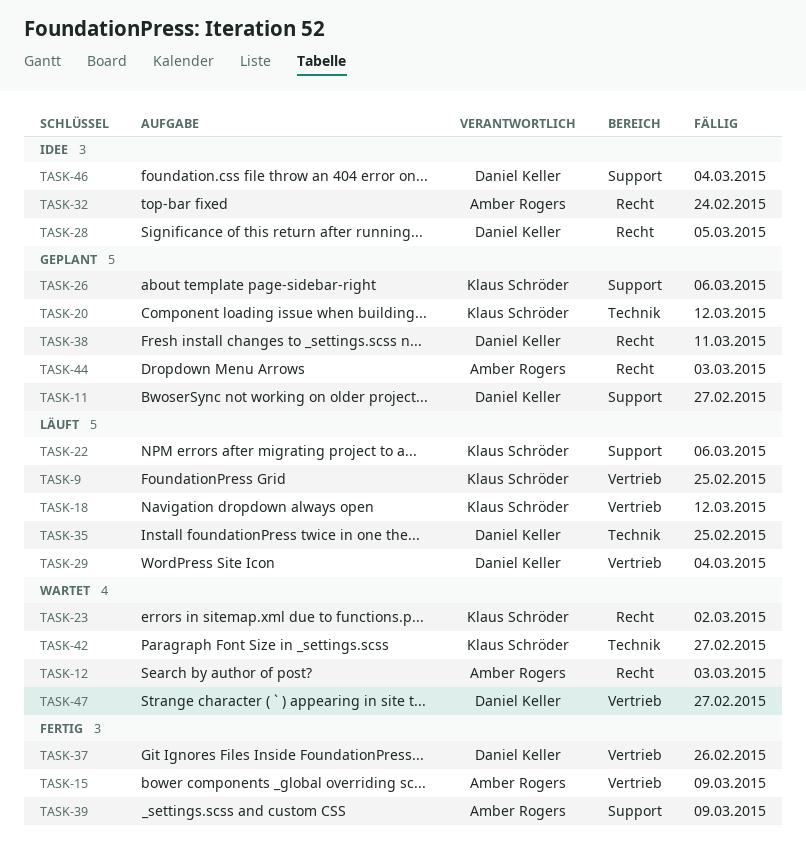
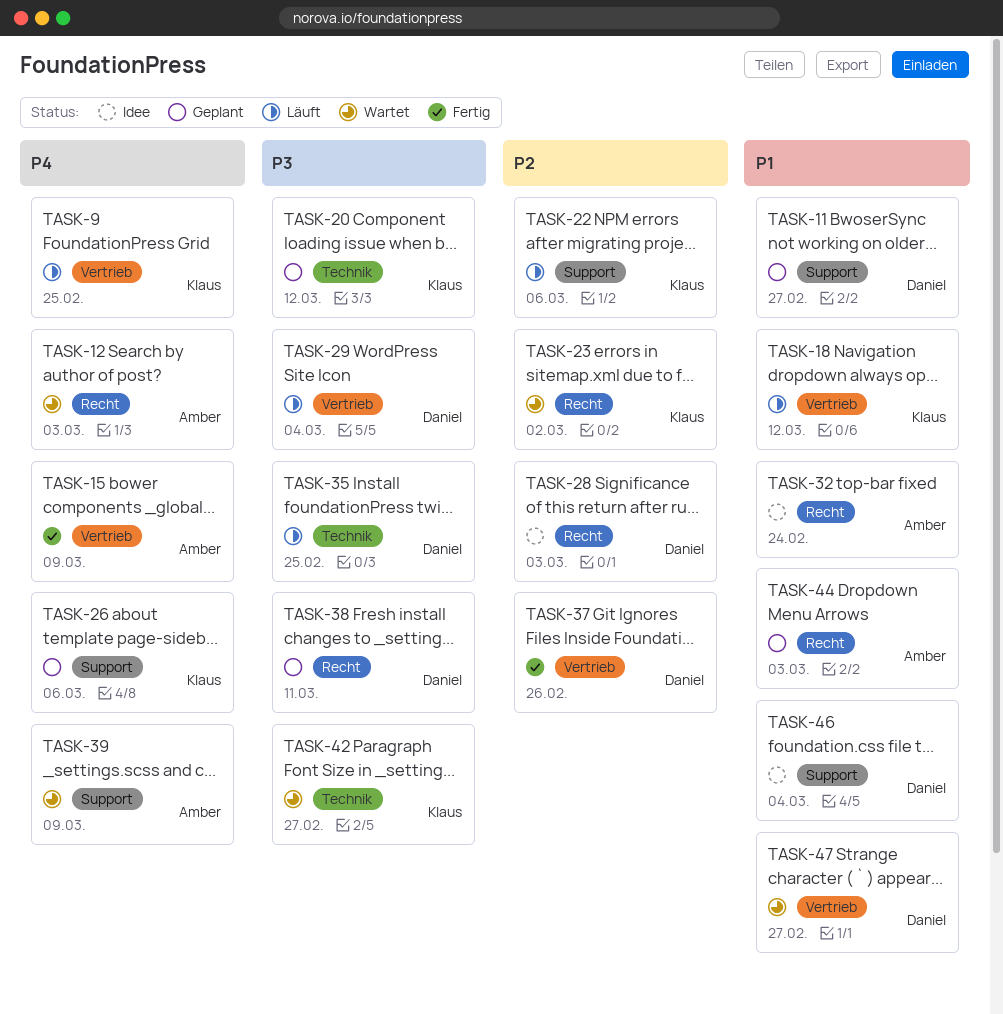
TASK-28, due: Mar 5 -> Mar 3
TASK-39, status: Fertig -> Wartet

